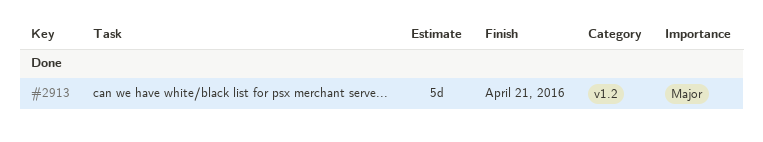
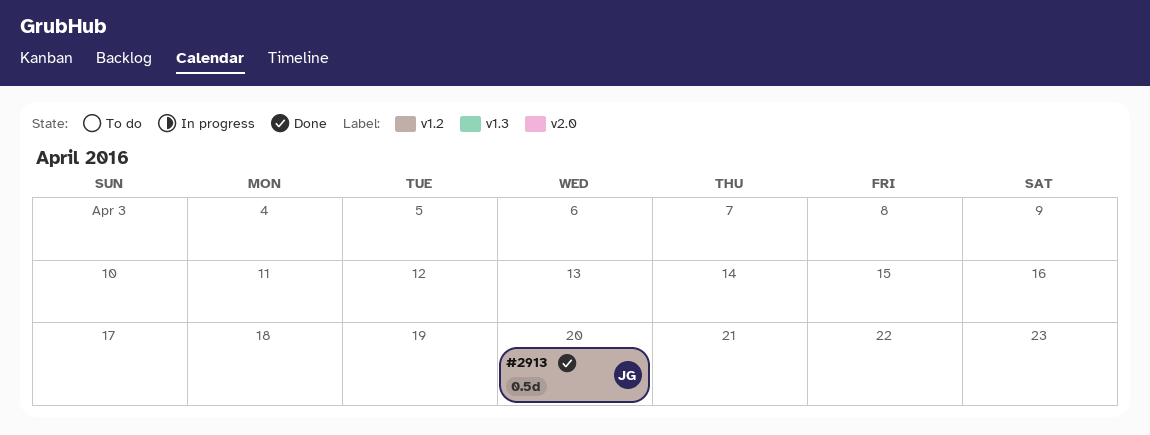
#2913, estimate: 5d -> 0.5d
#2913, due: Apr 21 -> Apr 20

